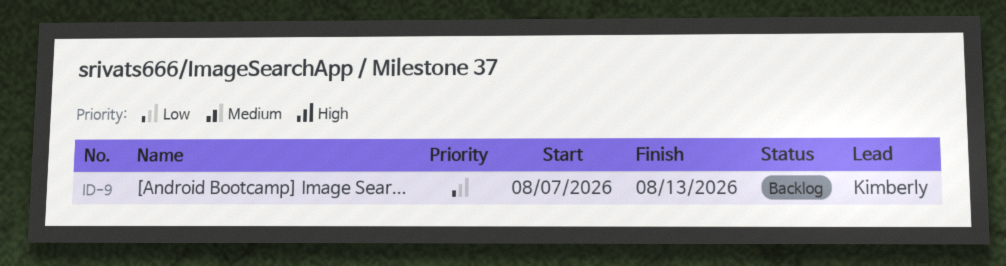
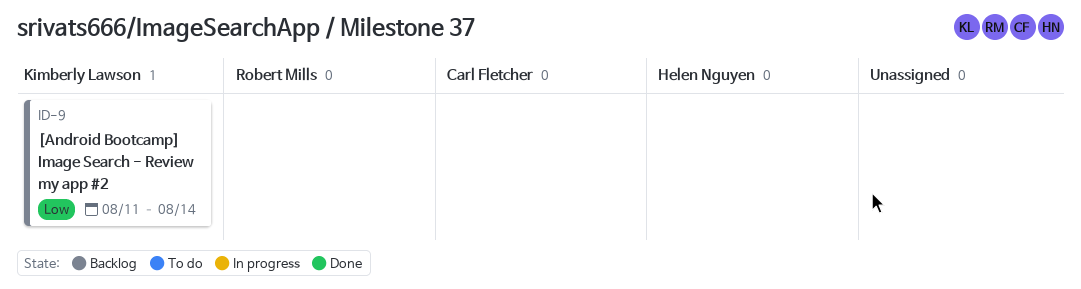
ID-9, start: Aug 7 -> Aug 11
ID-9, due: Aug 13 -> Aug 14

